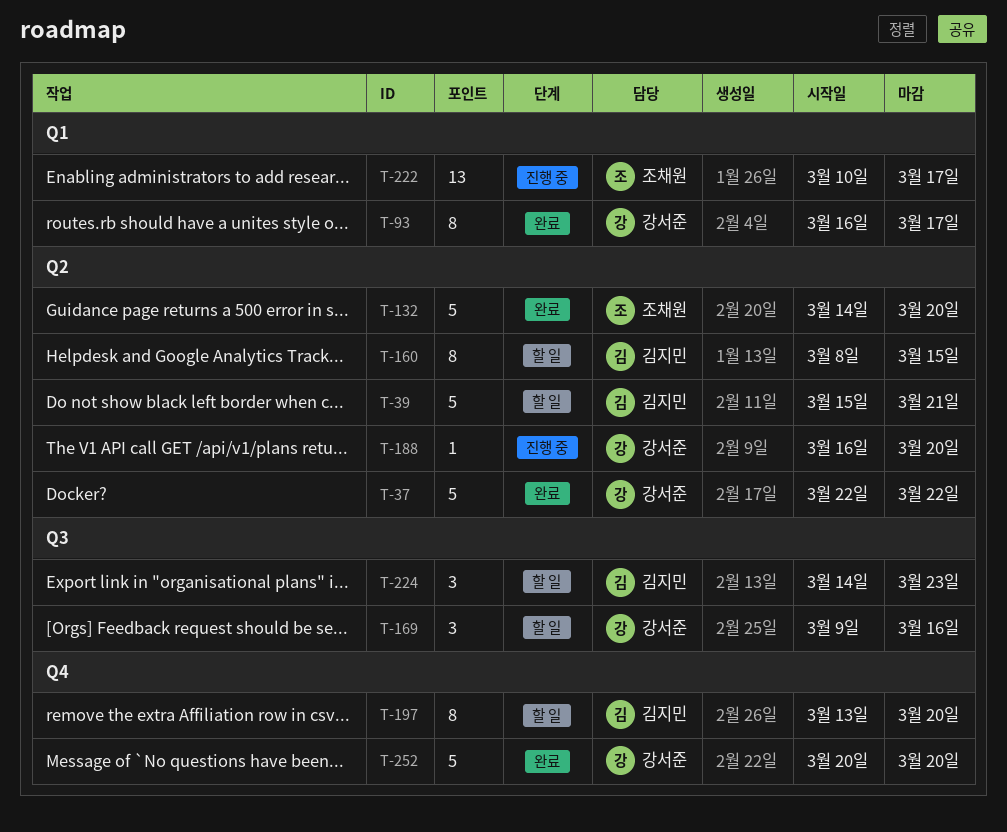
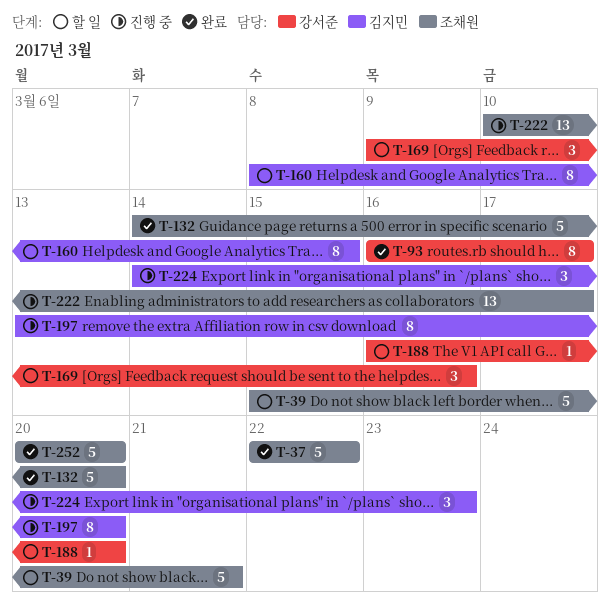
T-37, owner: 강서준 -> 조채원
T-39, owner: 김지민 -> 조채원
T-188, status: 진행 중 -> 할 일
T-197, status: 할 일 -> 진행 중
T-224, status: 할 일 -> 진행 중
T-252, owner: 강서준 -> 조채원

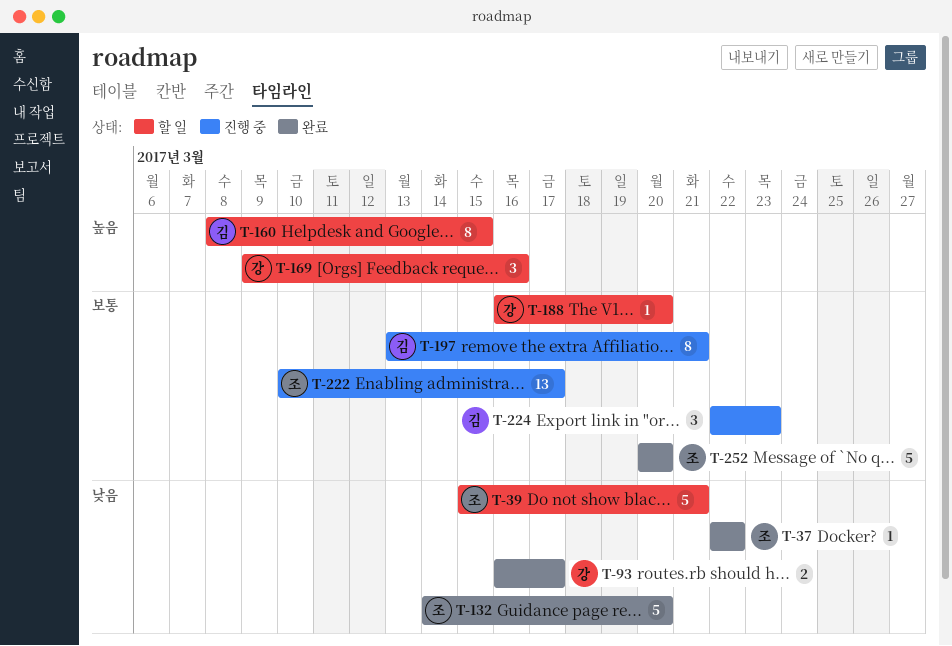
T-37, estimate: 5 -> 1
T-93, estimate: 8 -> 2
T-197, due: Mar 20 -> Mar 21
T-224, start: Mar 14 -> Mar 22

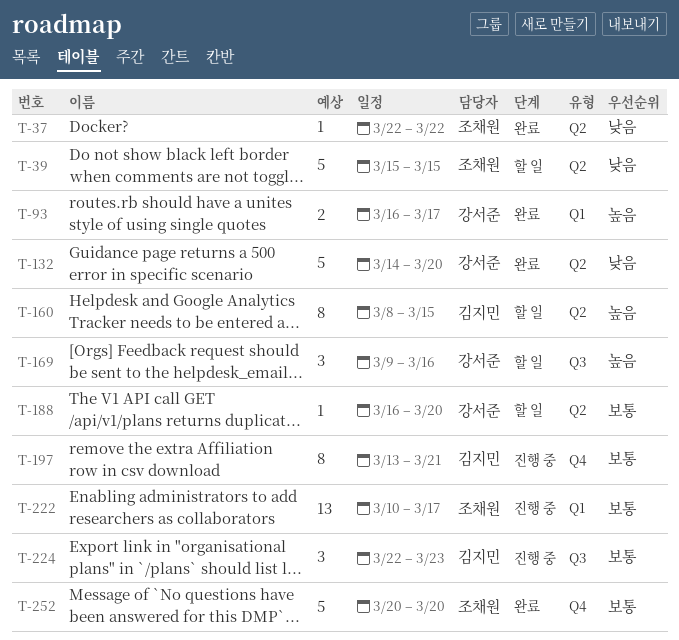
T-39, due: Mar 21 -> Mar 15
T-93, priority: 낮음 -> 높음
T-132, owner: 조채원 -> 강서준

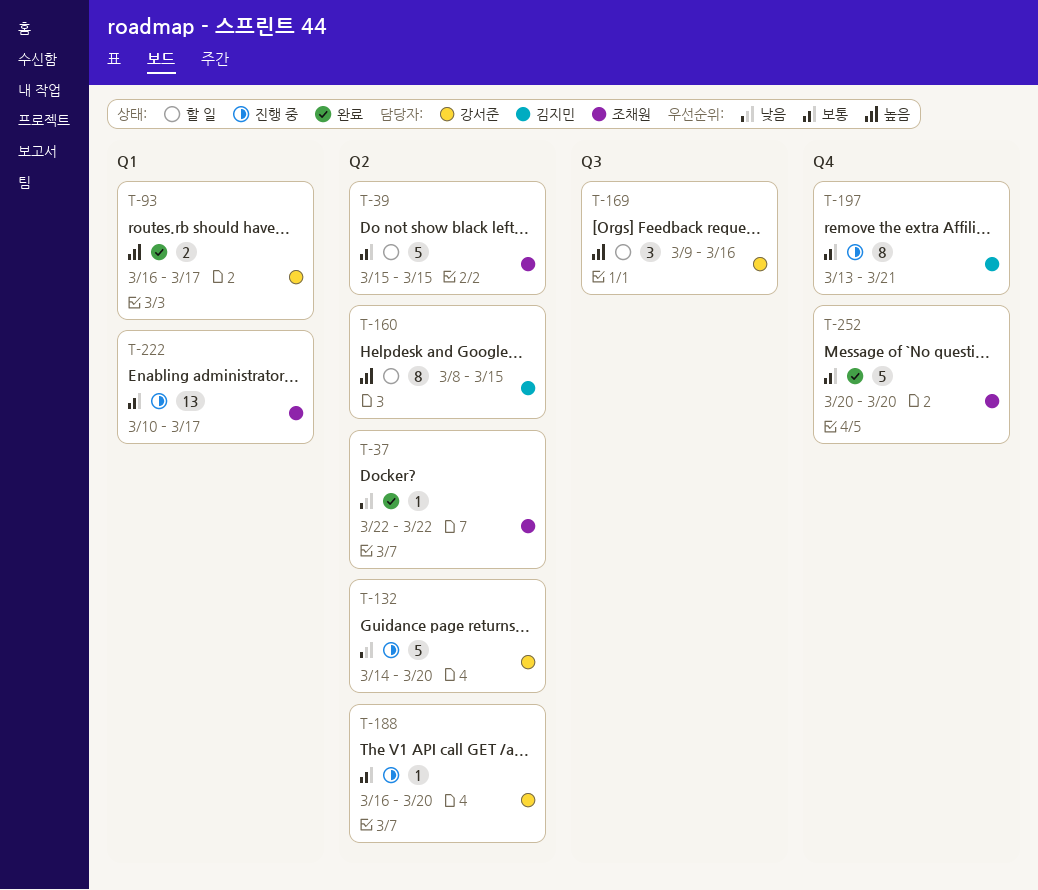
T-39, priority: 낮음 -> 보통
T-132, status: 완료 -> 진행 중
T-188, status: 할 일 -> 진행 중
T-224: present -> none

